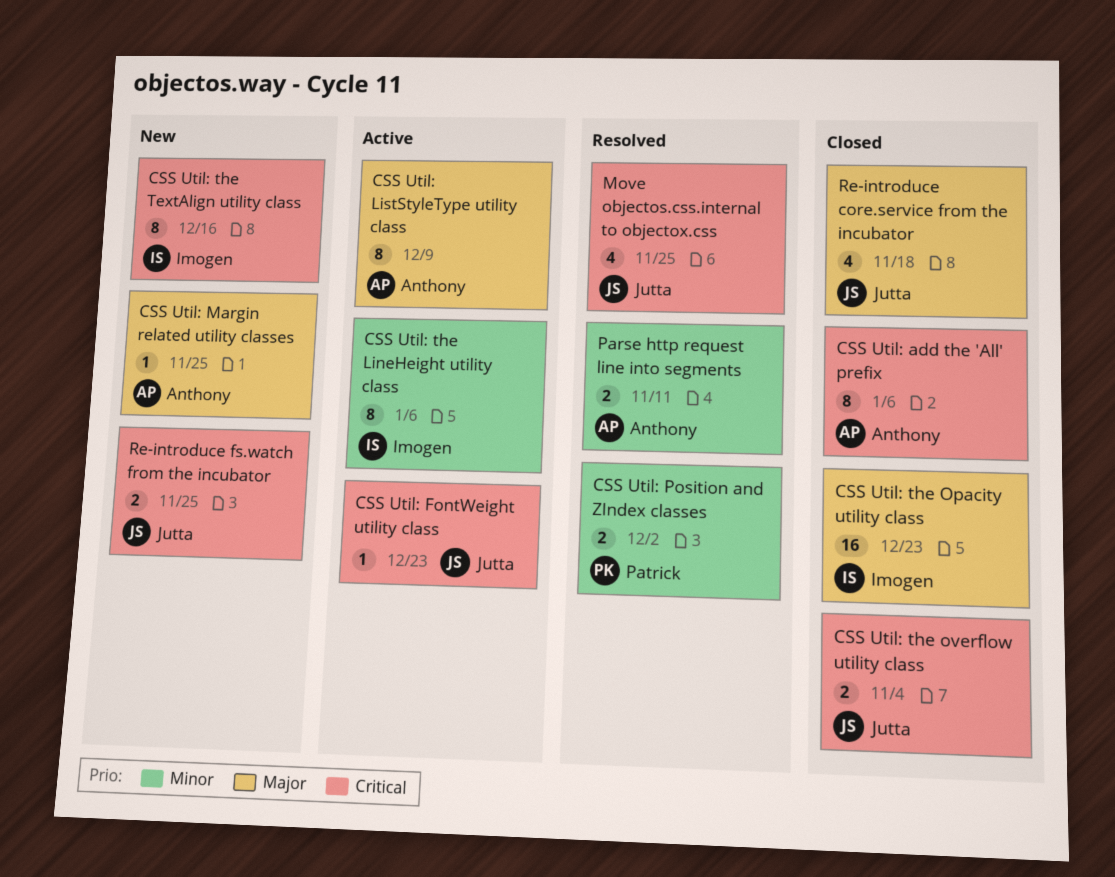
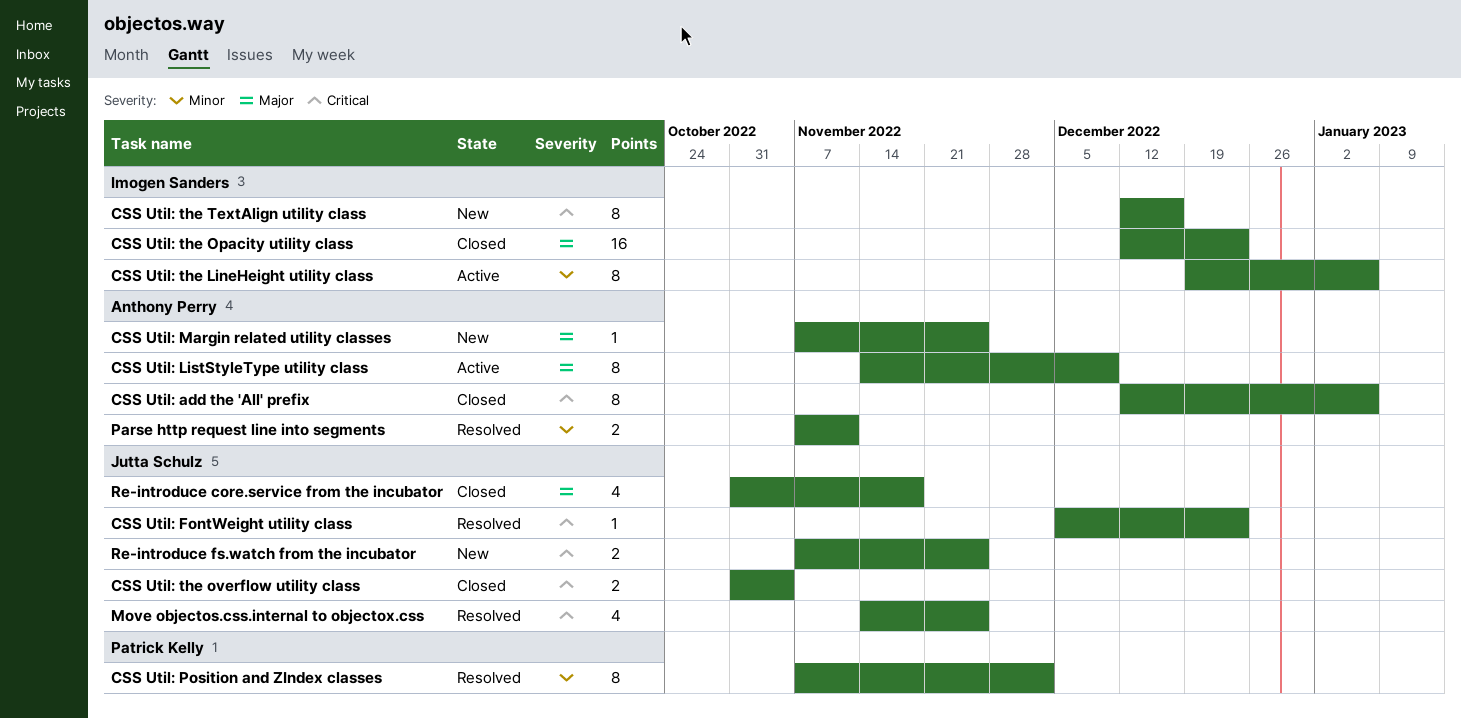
CSS Util: FontWeight utility class, status: Active -> Resolved
CSS Util: Position and ZIndex classes, estimate: 2 -> 8

